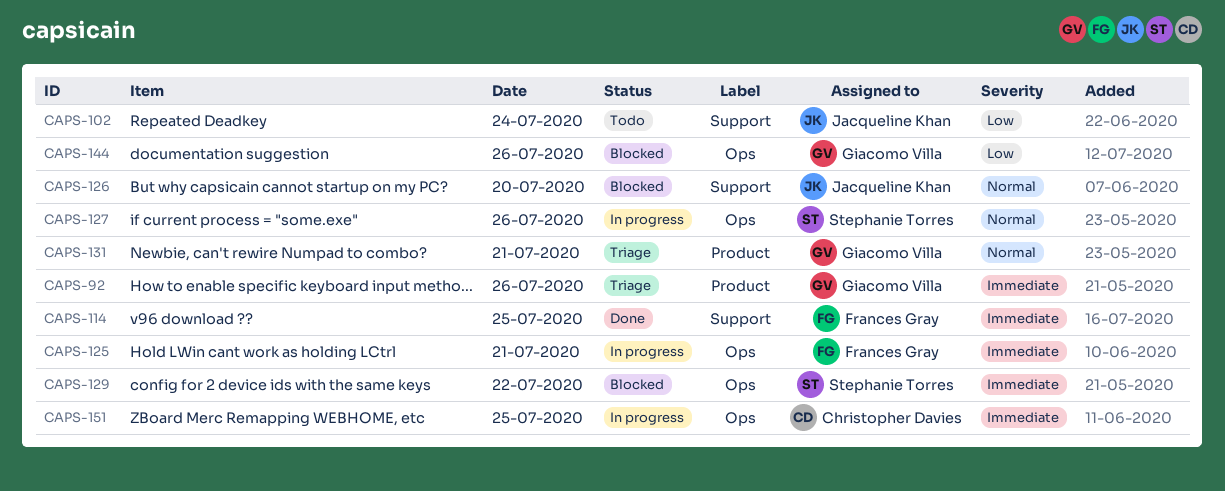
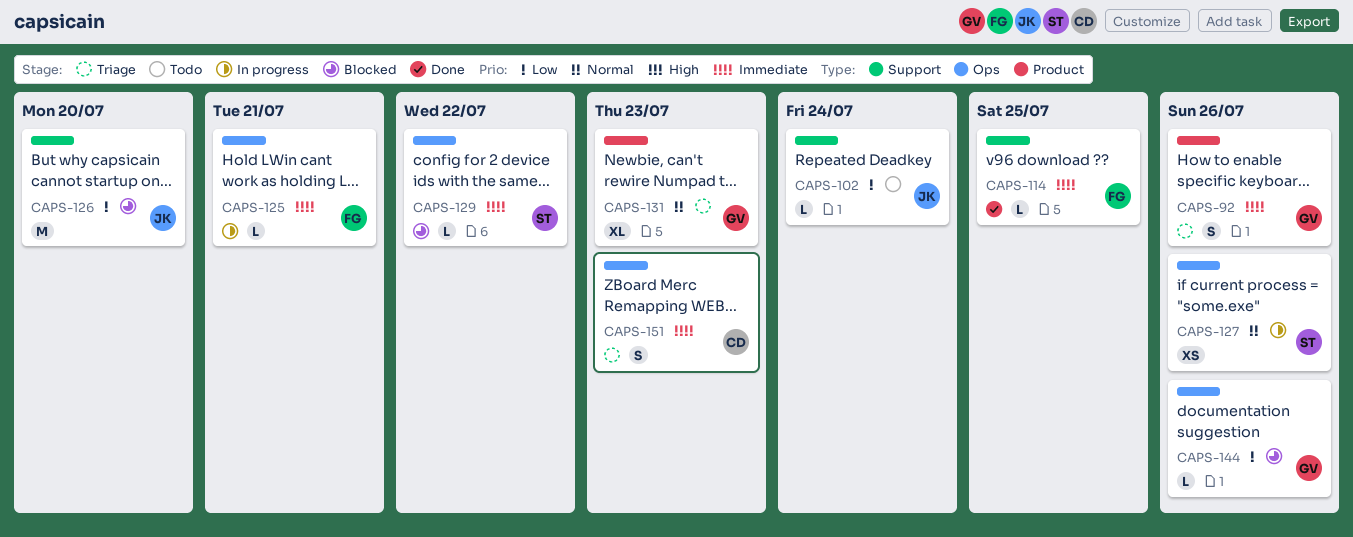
CAPS-126, priority: Normal -> Low
CAPS-131, day: Jul 21 -> Jul 23
CAPS-151, status: In progress -> Triage
CAPS-151, day: Jul 25 -> Jul 23

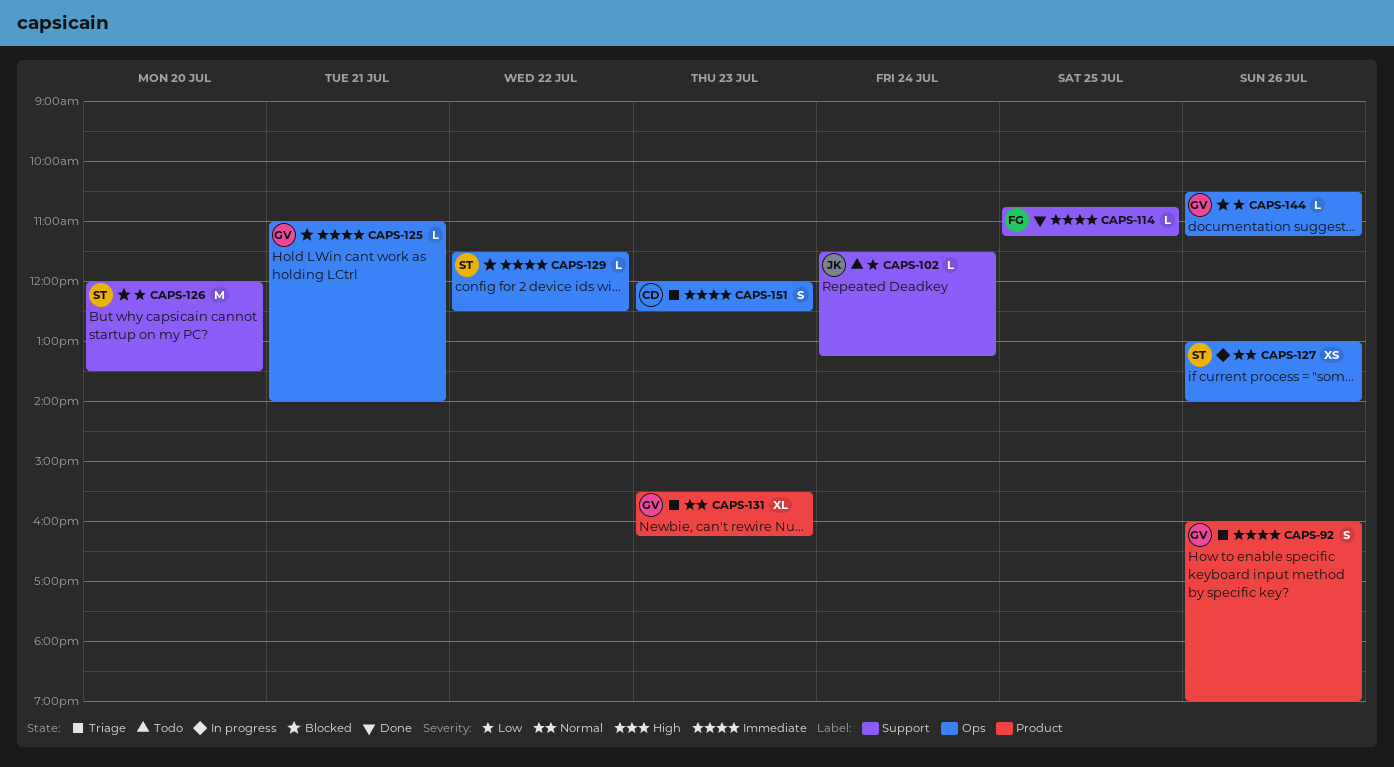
CAPS-125, status: In progress -> Blocked
CAPS-125, owner: FG -> GV
CAPS-126, owner: JK -> ST

